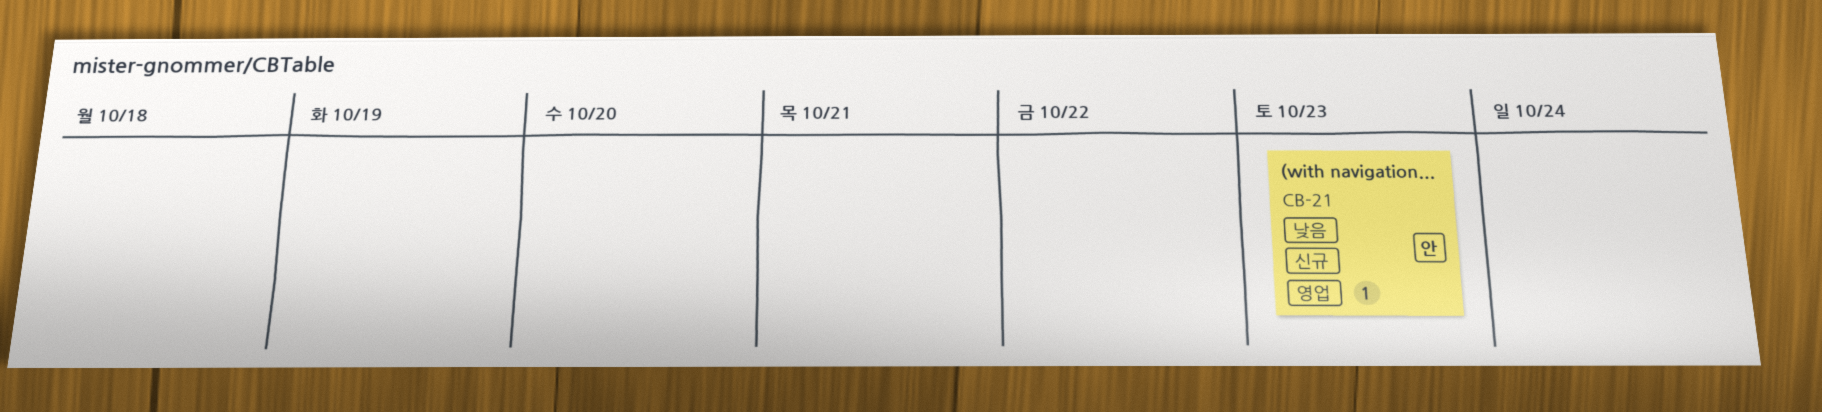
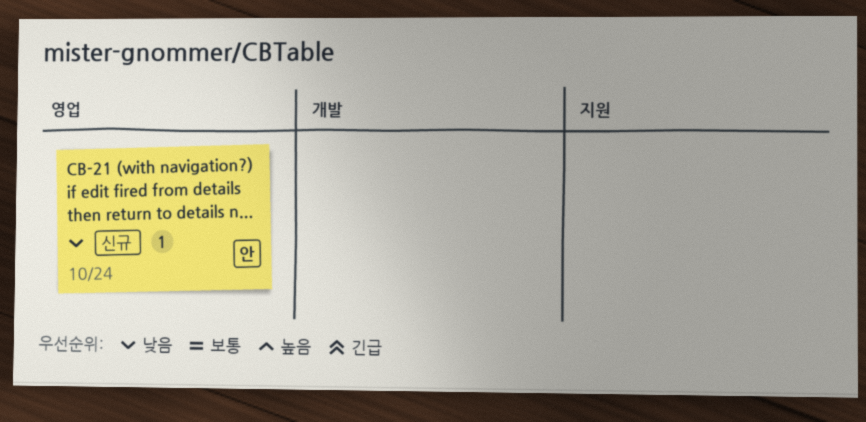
CB-21, due: Oct 23 -> Oct 24

